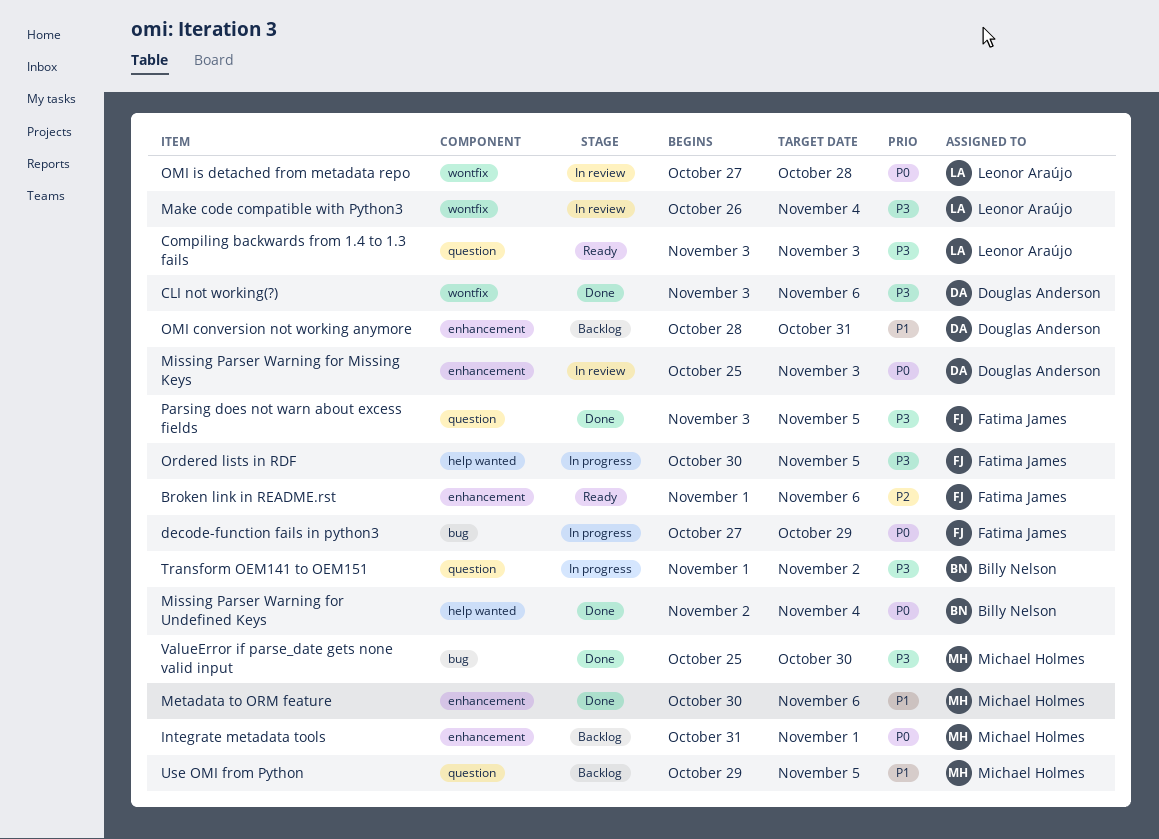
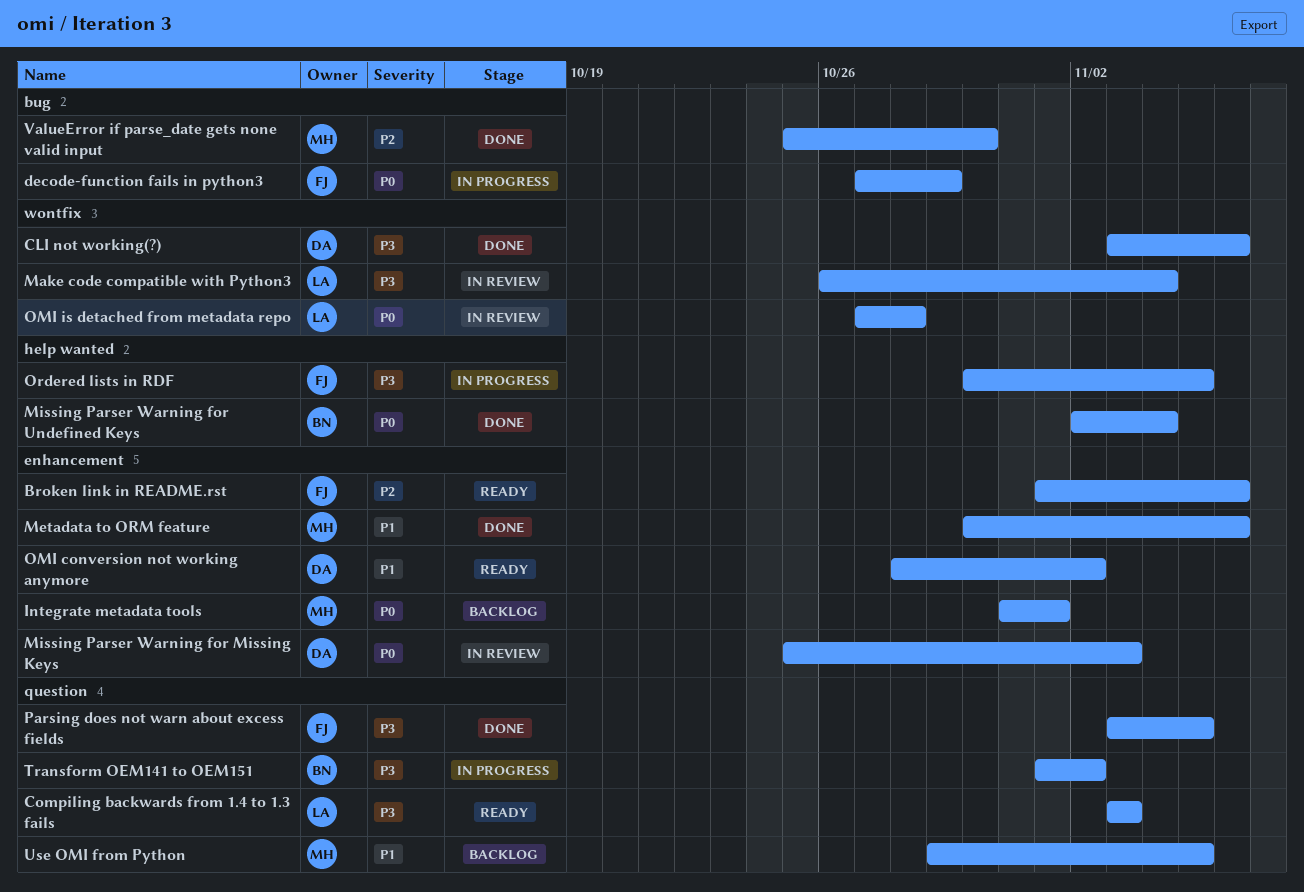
OMI conversion not working anymore, status: Backlog -> Ready
OMI conversion not working anymore, due: Oct 31 -> Nov 2
ValueError if parse_date gets none valid input, priority: P3 -> P2

